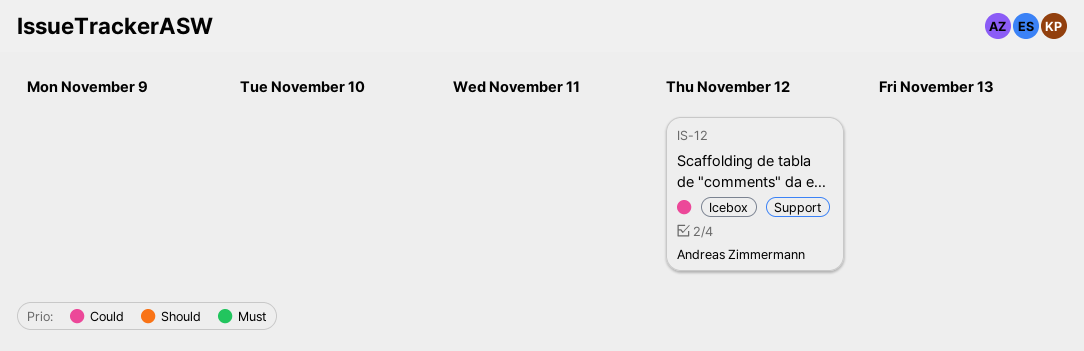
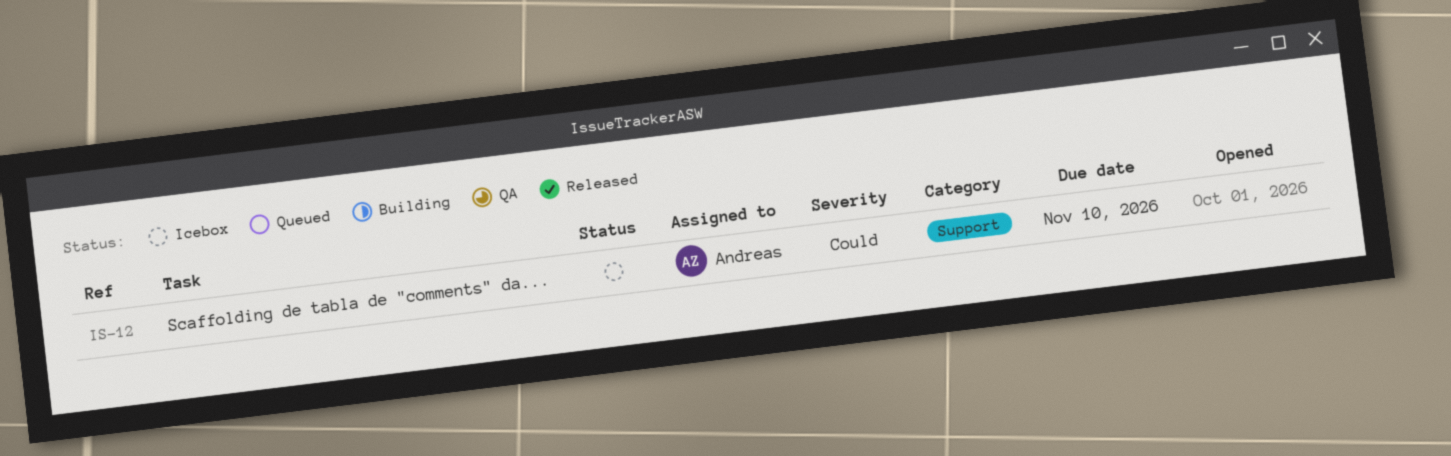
IS-12, due: Nov 12 -> Nov 10

